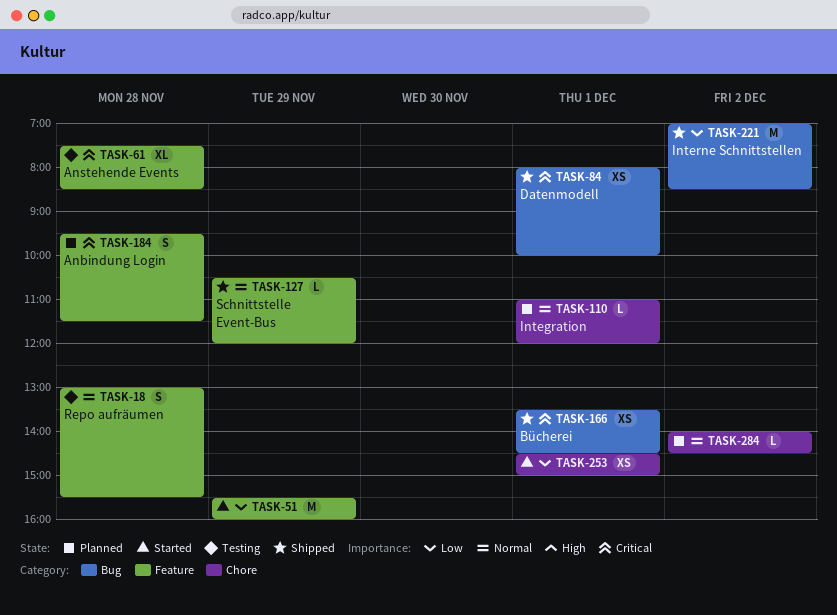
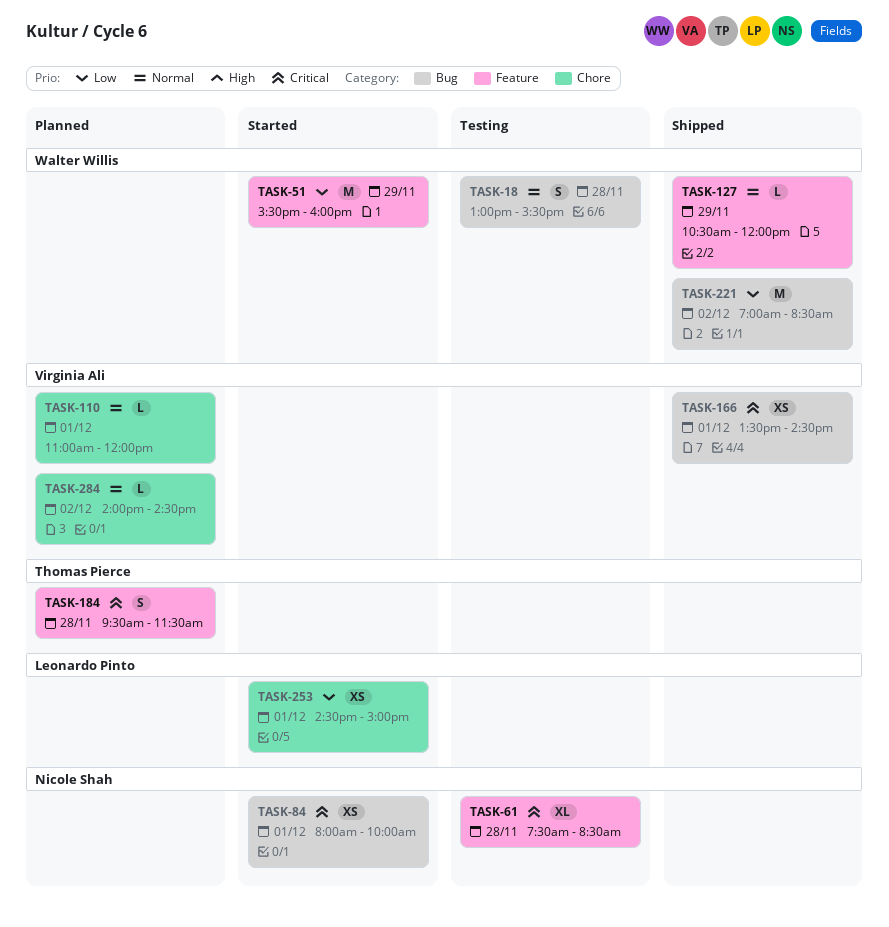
TASK-18, label: Feature -> Bug
TASK-84, status: Shipped -> Started

